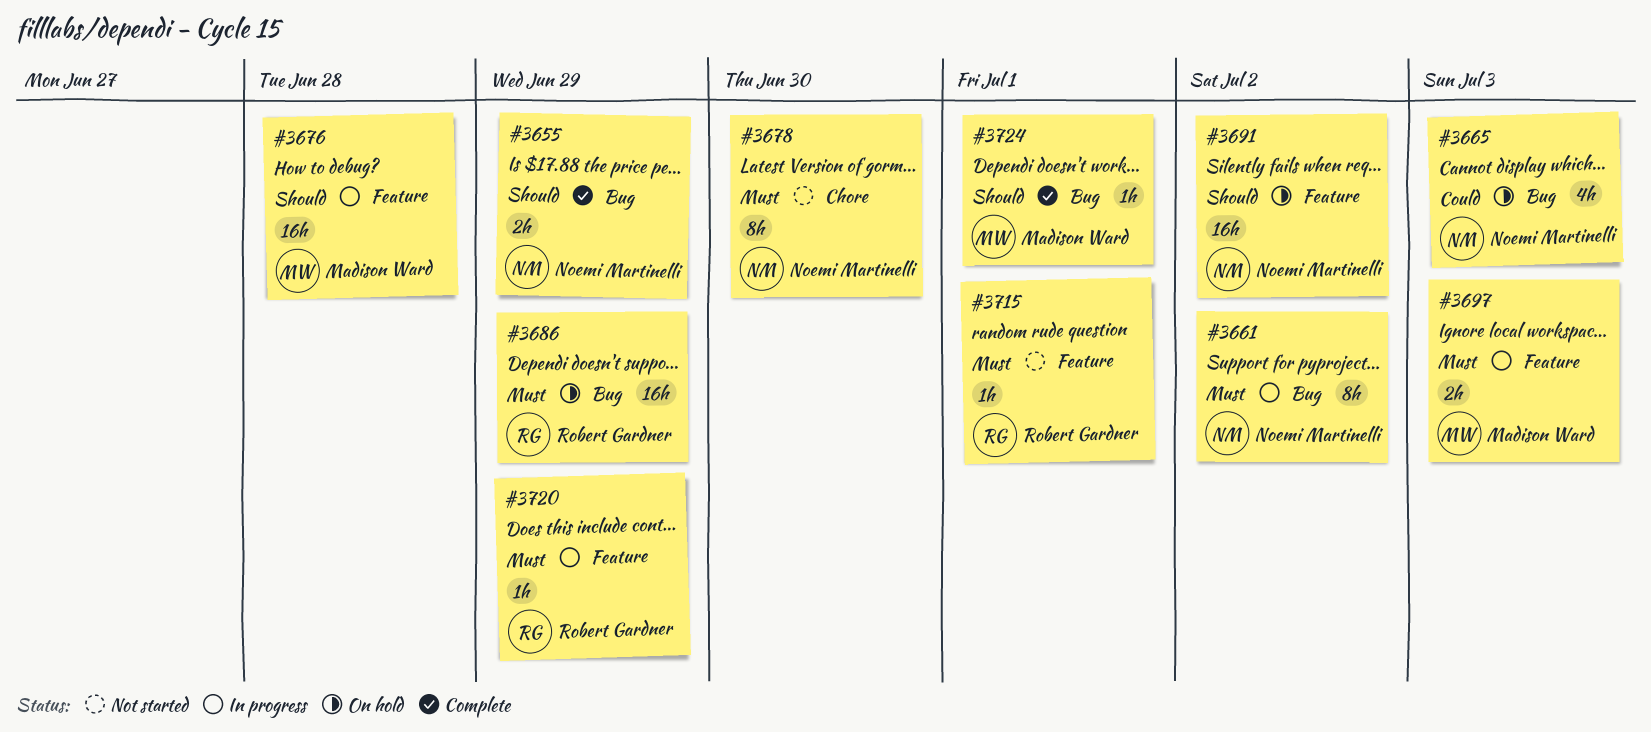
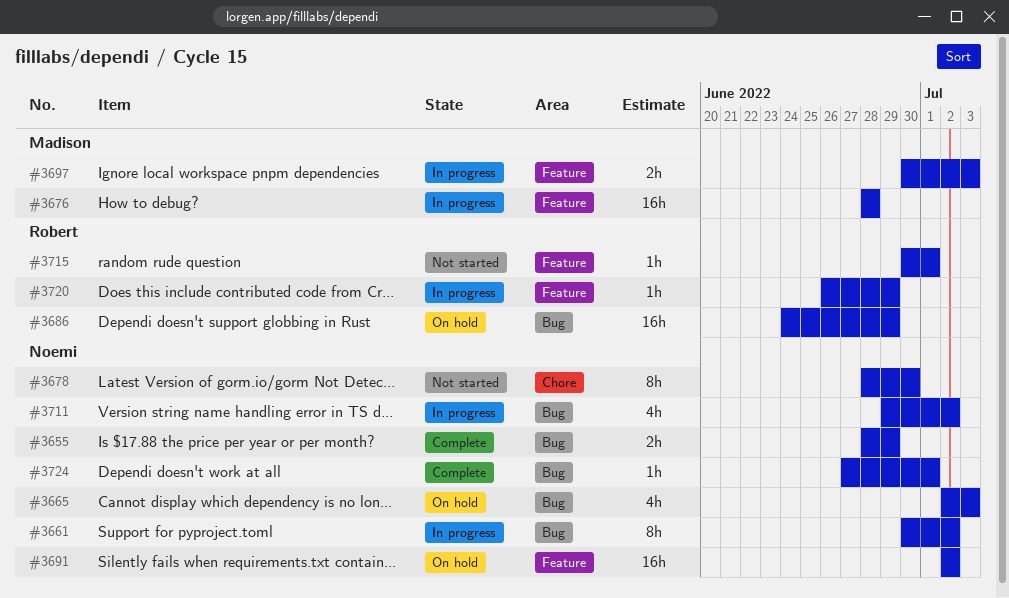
#3711: none -> present
#3724, owner: Madison Ward -> Noemi Martinelli

